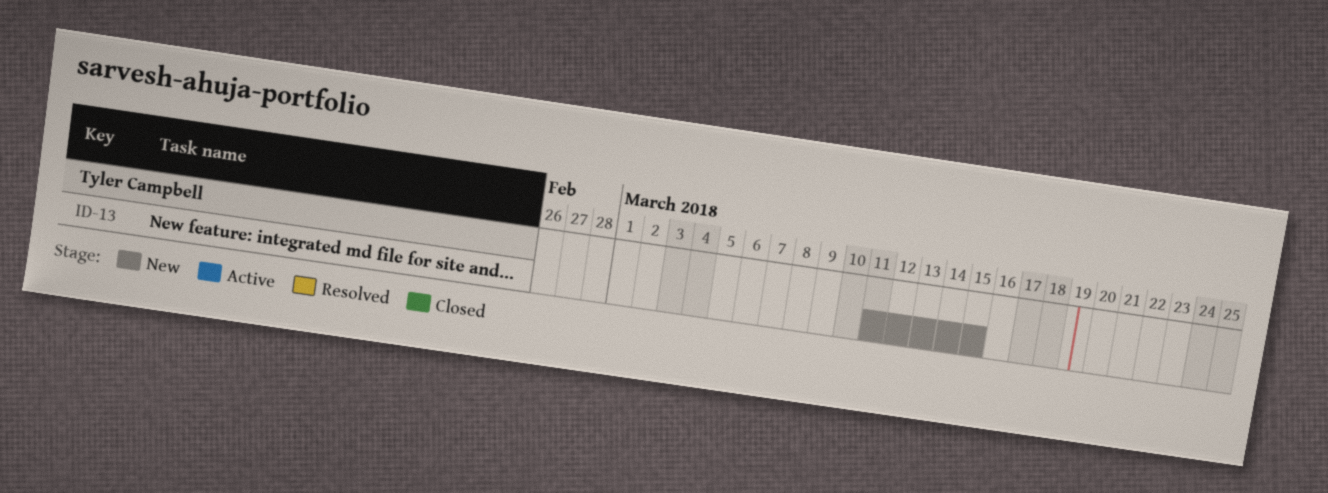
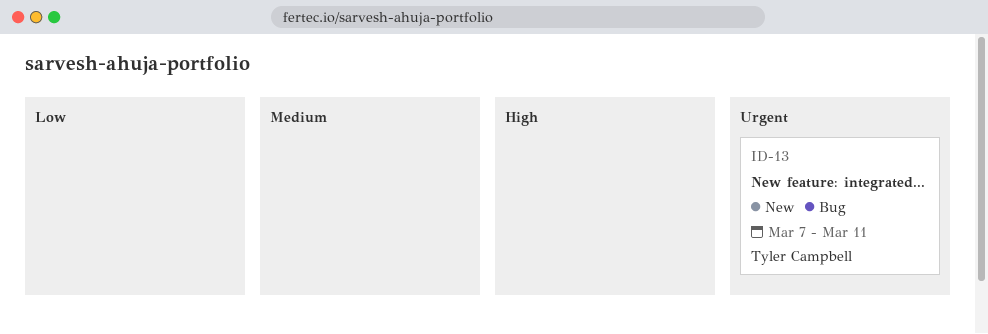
ID-13, start: Mar 11 -> Mar 7
ID-13, due: Mar 15 -> Mar 11

